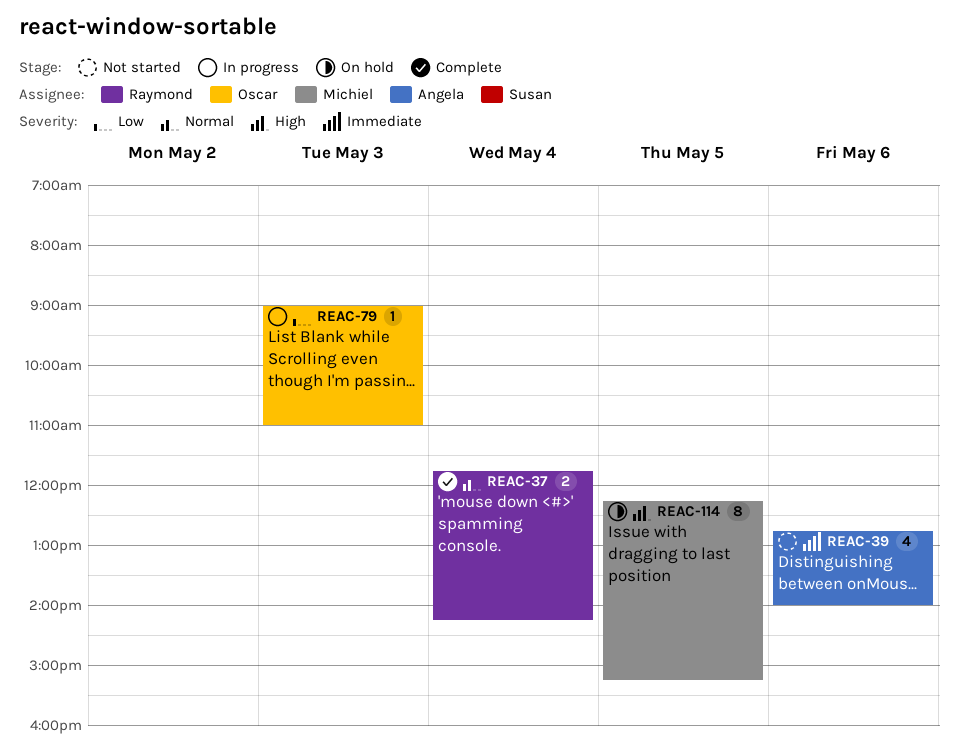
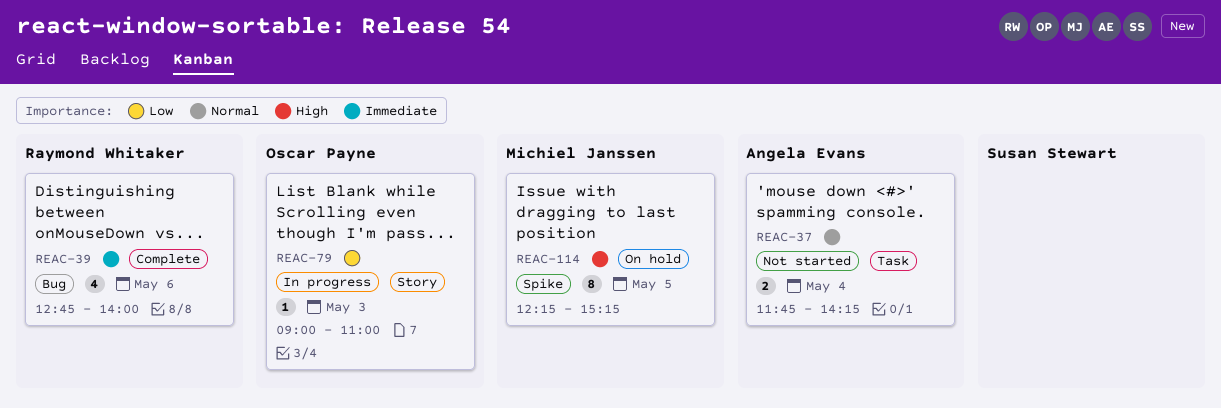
REAC-37, status: Complete -> Not started
REAC-37, owner: Raymond Whitaker -> Angela Evans
REAC-39, status: Not started -> Complete
REAC-39, owner: Angela Evans -> Raymond Whitaker

